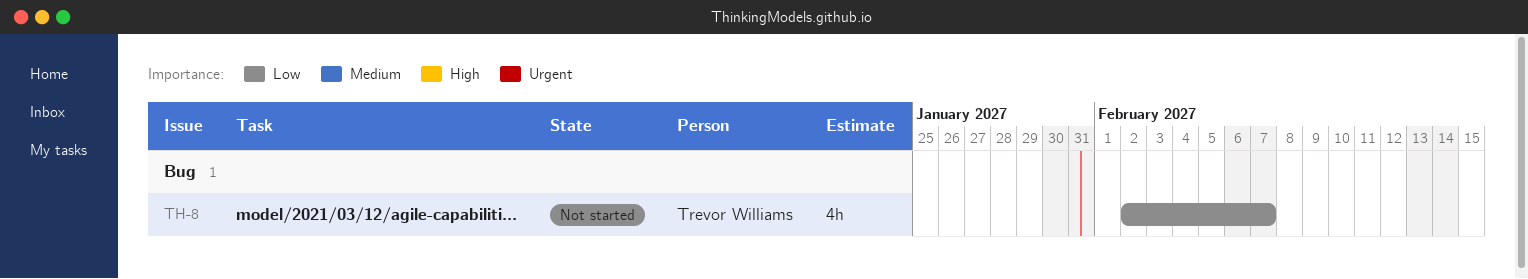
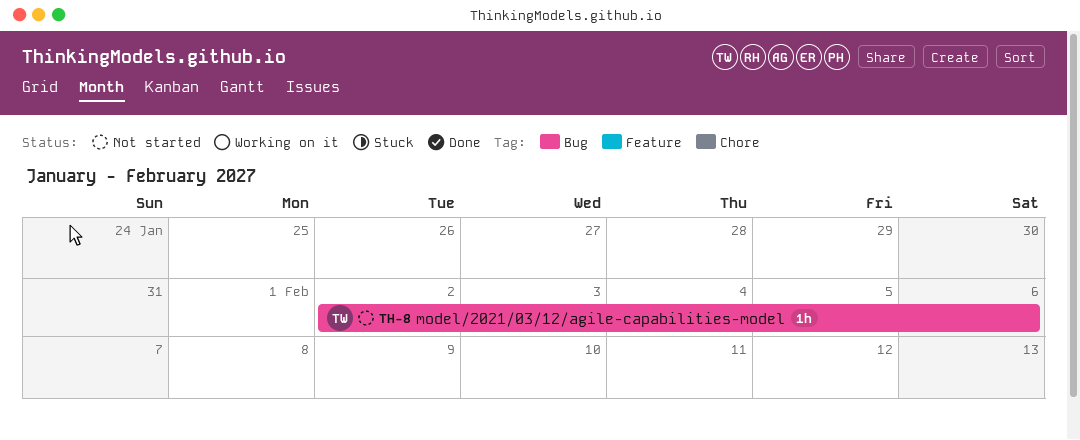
TH-8, estimate: 4h -> 1h
TH-8, due: Feb 7 -> Feb 6

